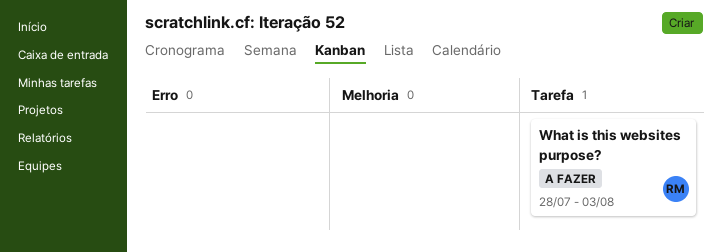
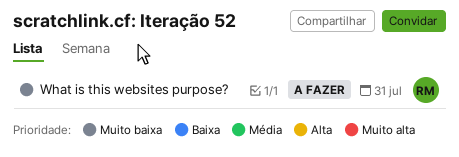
What is this websites purpose?, due: Aug 3 -> Jul 31

